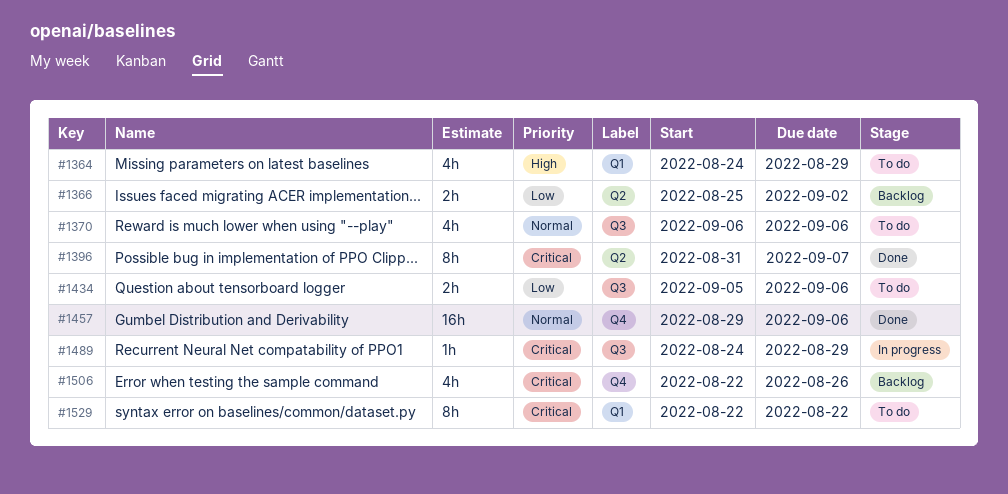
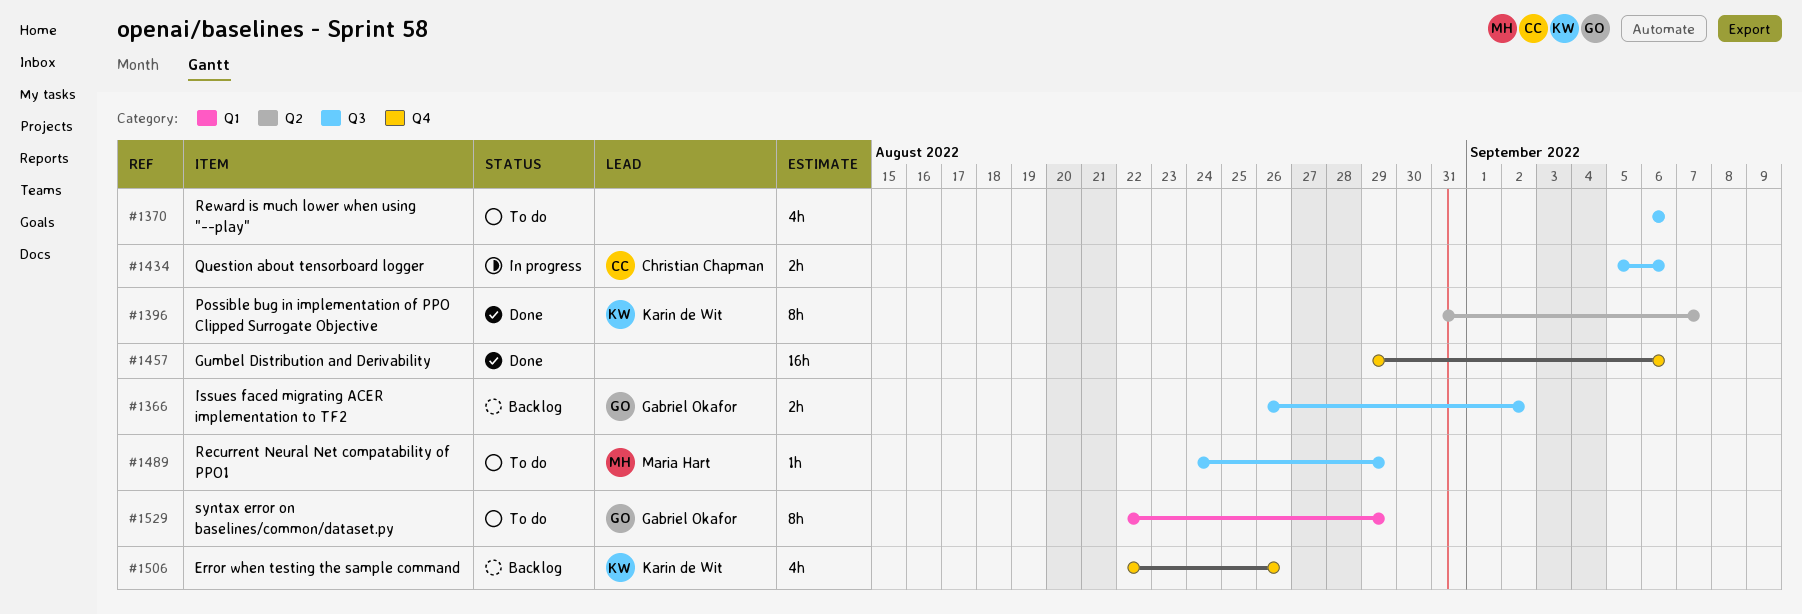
#1364: present -> none
#1366, label: Q2 -> Q3
#1366, start: Aug 25 -> Aug 26
#1434, status: To do -> In progress
#1489, status: In progress -> To do
#1529, due: Aug 22 -> Aug 29

